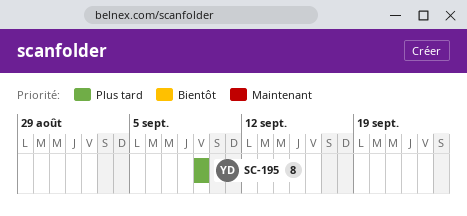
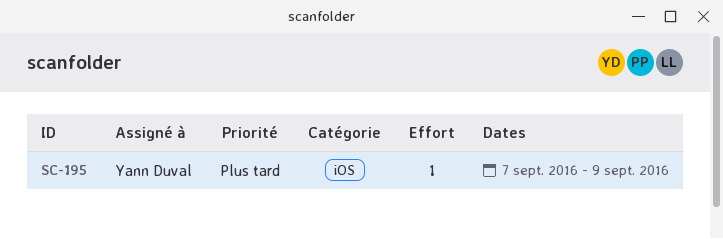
SC-195, estimate: 8 -> 1
SC-195, start: Sep 9 -> Sep 7

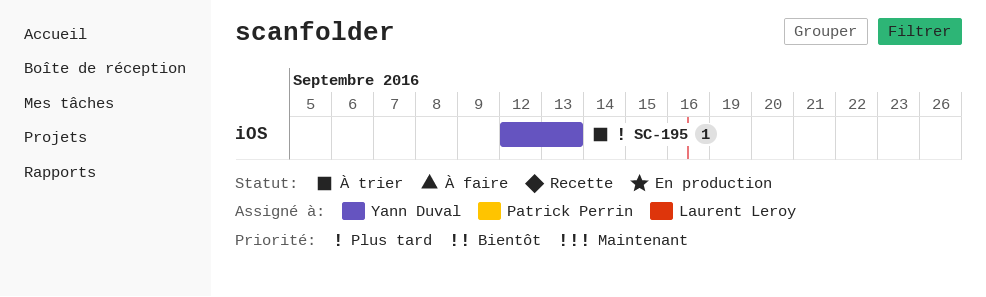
SC-195, start: Sep 7 -> Sep 12
SC-195, due: Sep 9 -> Sep 13

